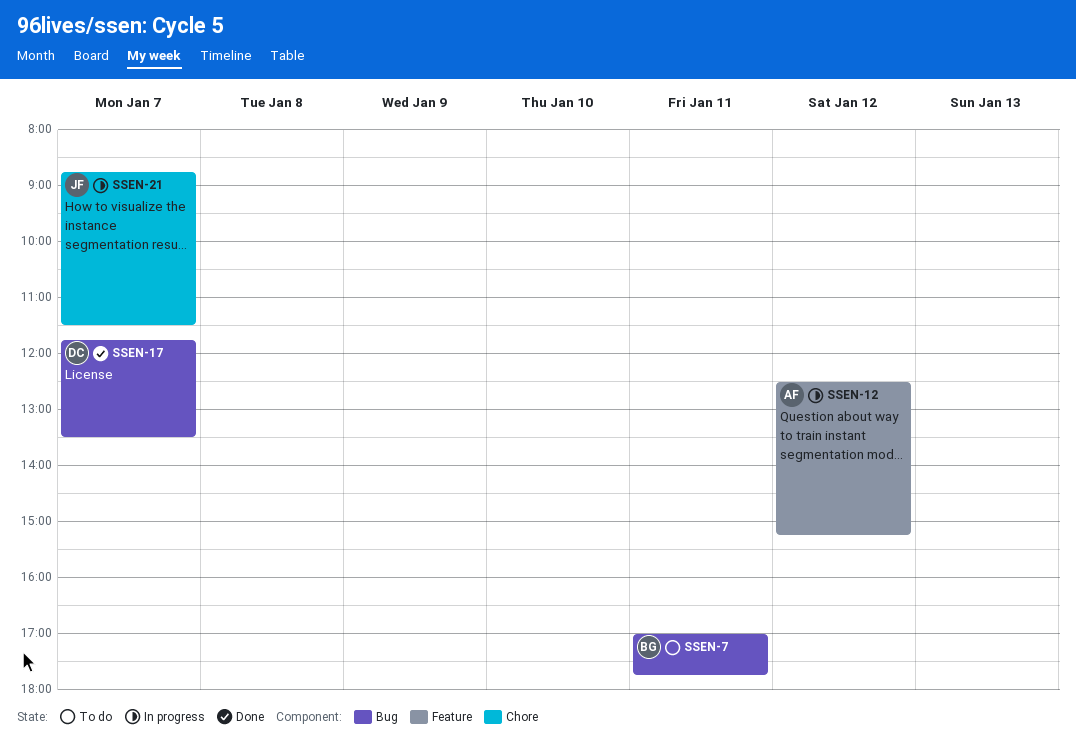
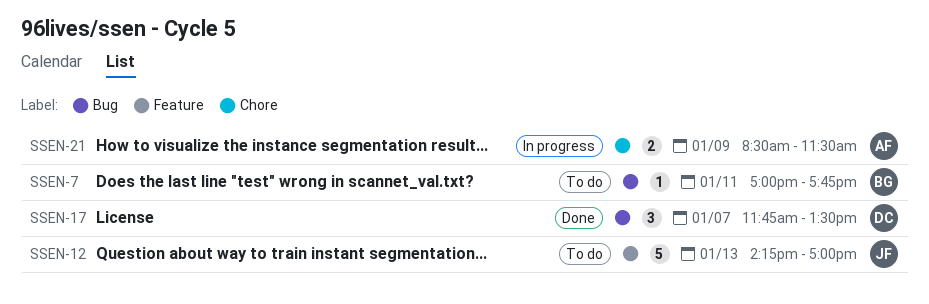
SSEN-12, status: In progress -> To do
SSEN-12, owner: AF -> JF
SSEN-12, day: Jan 12 -> Jan 13
SSEN-12, begins: 12:30 -> 14:15
SSEN-12, ends: 15:15 -> 17:00
SSEN-21, owner: JF -> AF
SSEN-21, day: Jan 7 -> Jan 9
SSEN-21, begins: 08:45 -> 08:30

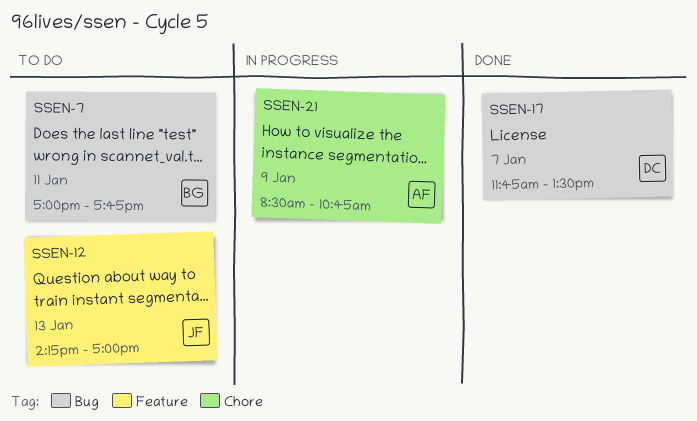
SSEN-21, ends: 11:30 -> 10:45

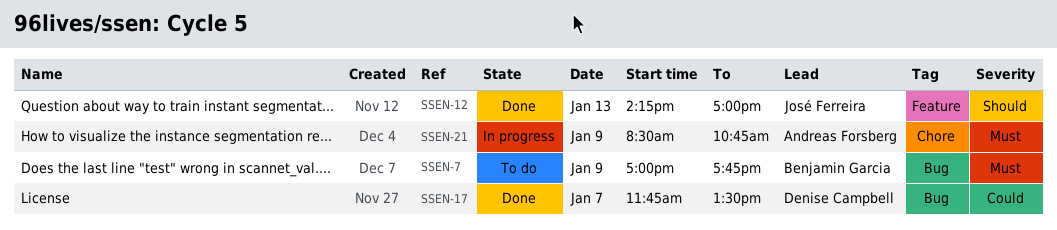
SSEN-7, day: Jan 11 -> Jan 9
SSEN-12, status: To do -> Done

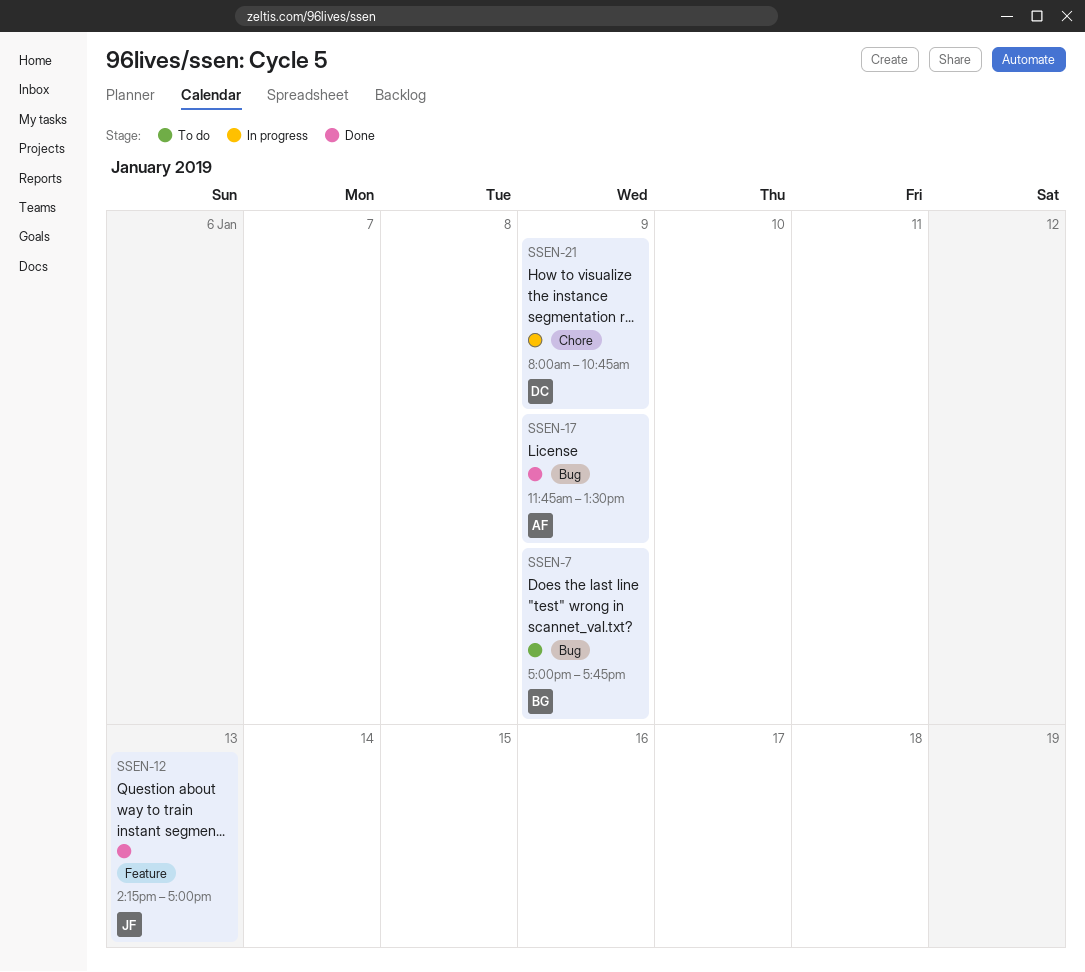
SSEN-17, owner: Denise Campbell -> Andreas Forsberg
SSEN-17, day: Jan 7 -> Jan 9
SSEN-21, owner: Andreas Forsberg -> Denise Campbell
SSEN-21, begins: 08:30 -> 08:00

